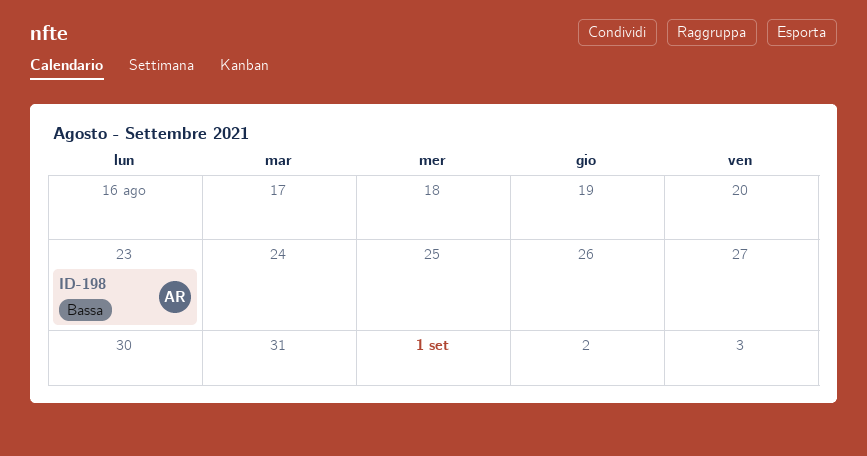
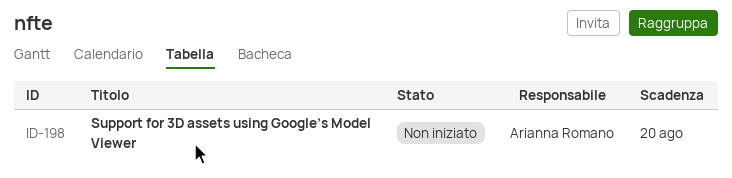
ID-198, due: Aug 23 -> Aug 20

